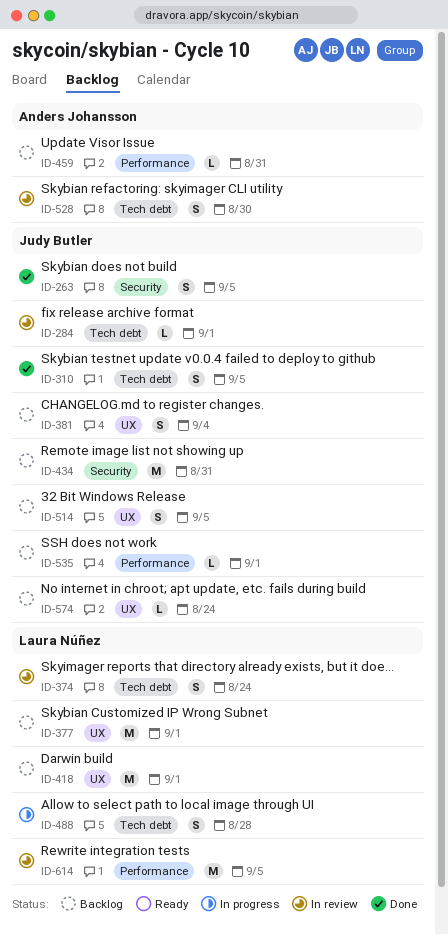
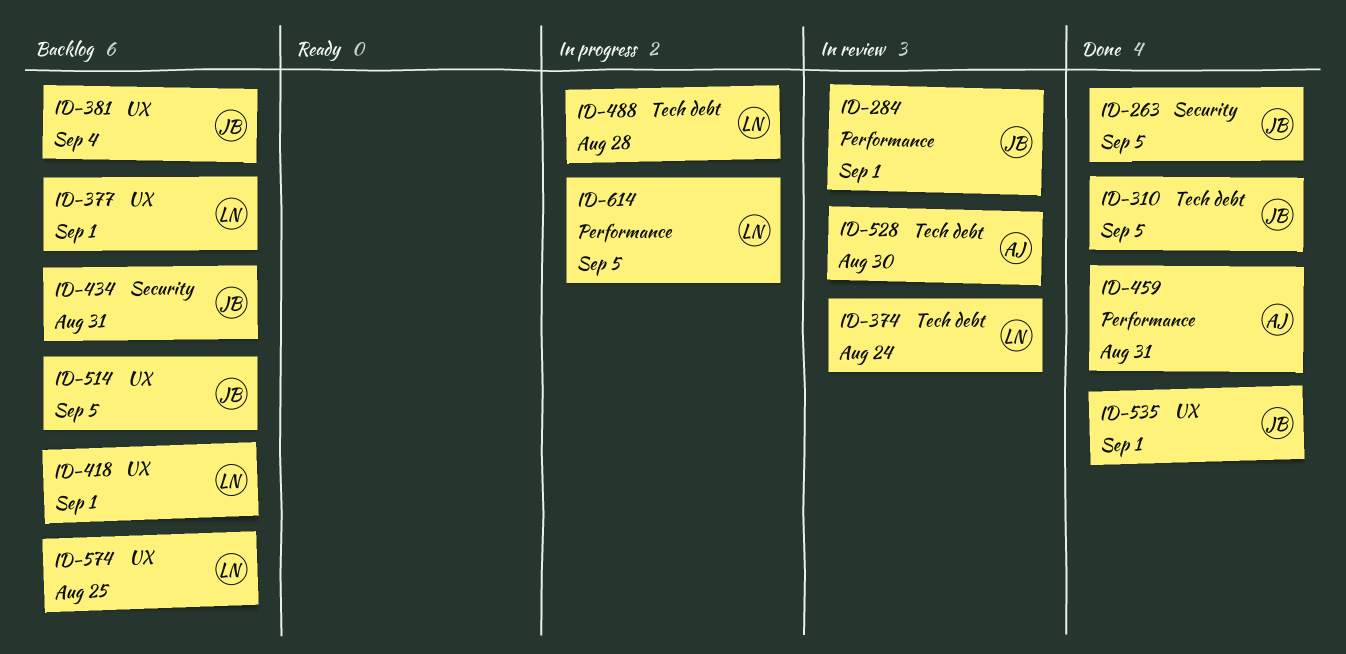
ID-284, label: Tech debt -> Performance
ID-459, status: Backlog -> Done
ID-535, status: Backlog -> Done
ID-535, label: Performance -> UX
ID-574, owner: Judy Butler -> Laura Núñez
ID-574, due: Aug 24 -> Aug 25
ID-614, status: In review -> In progress

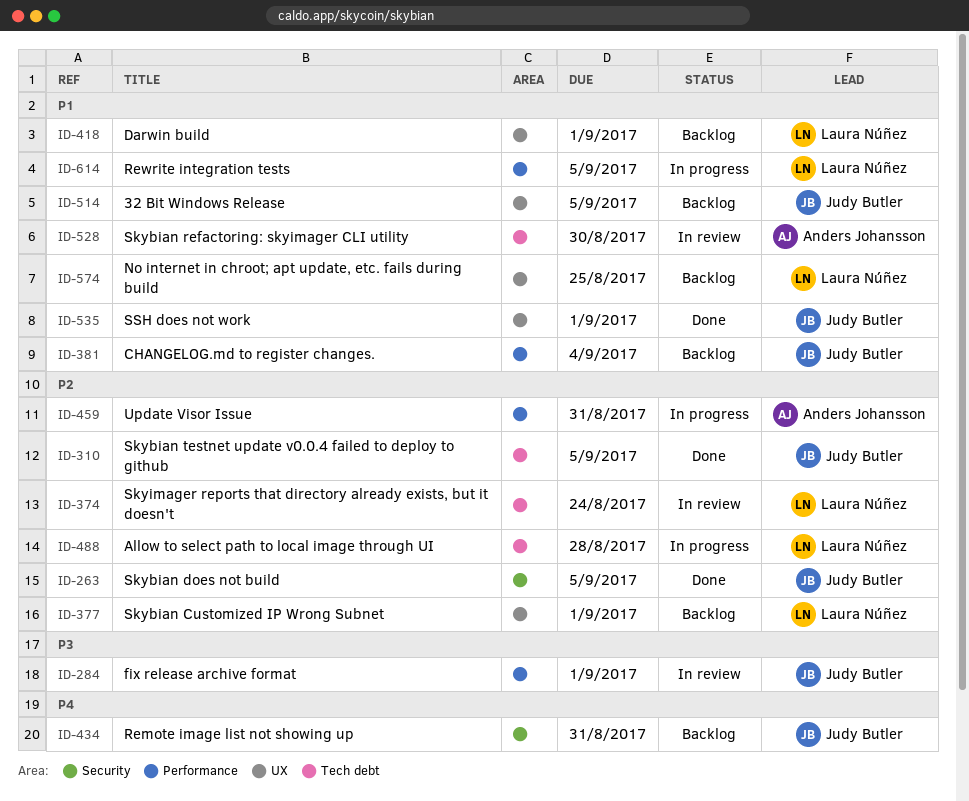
ID-381, label: UX -> Performance
ID-459, status: Done -> In progress

